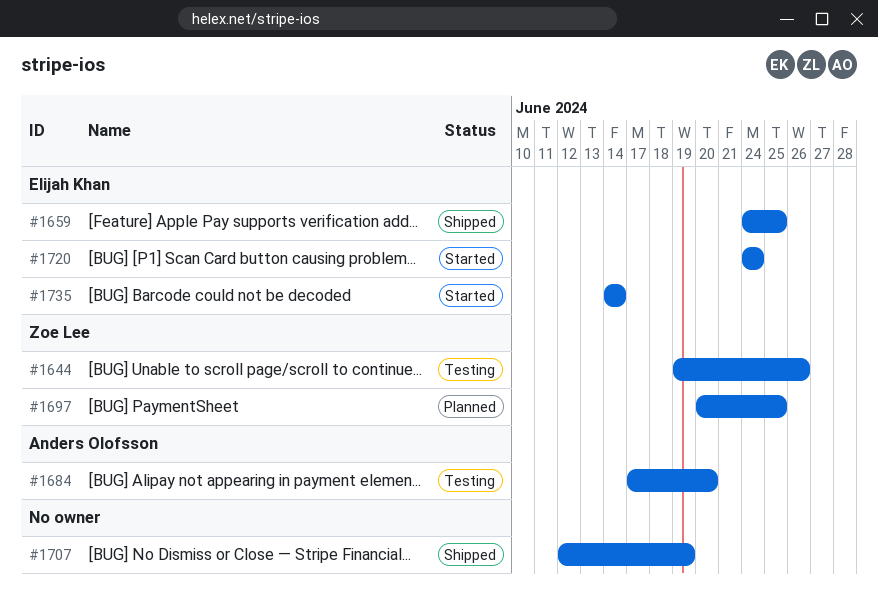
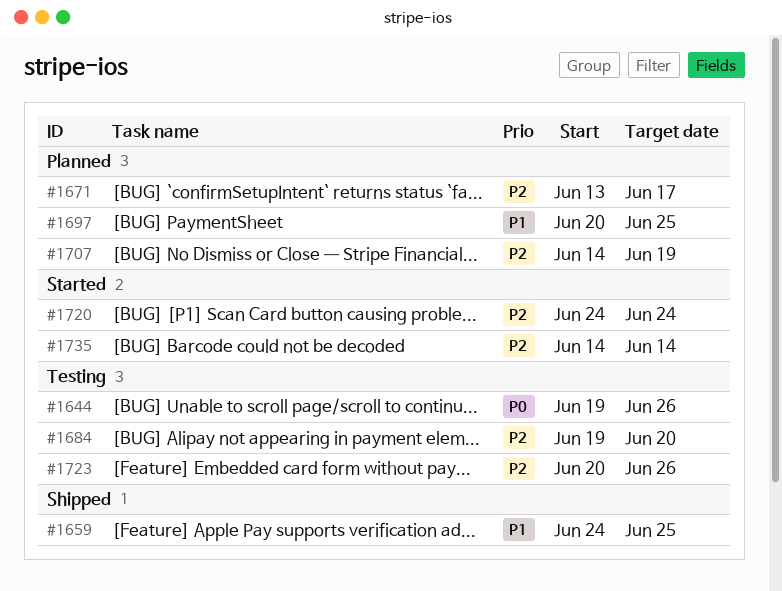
#1671: none -> present
#1684, start: Jun 17 -> Jun 19
#1707, status: Shipped -> Planned
#1707, start: Jun 12 -> Jun 14
#1723: none -> present

